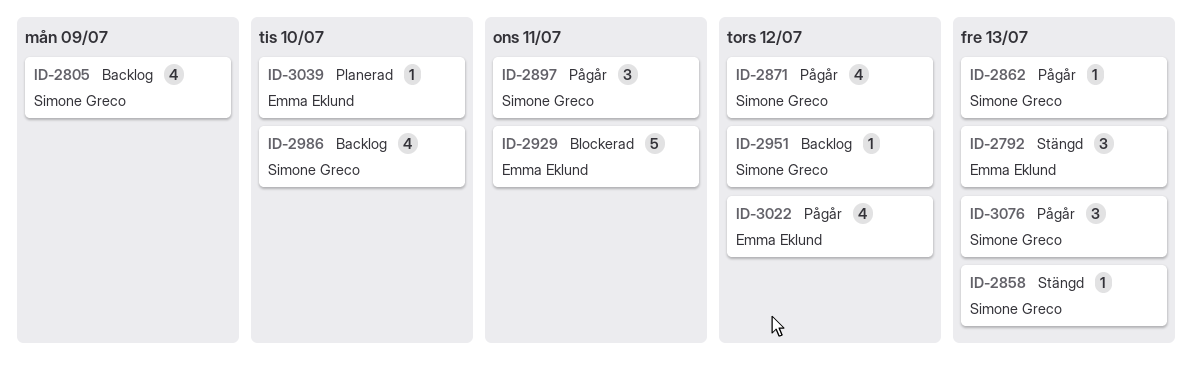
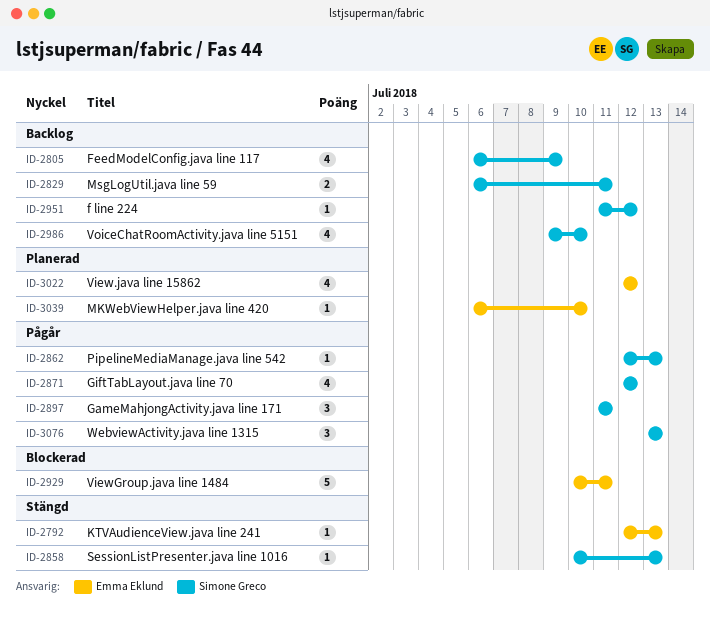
ID-2792, estimate: 3 -> 1
ID-2829: none -> present
ID-3022, status: Pågår -> Planerad

